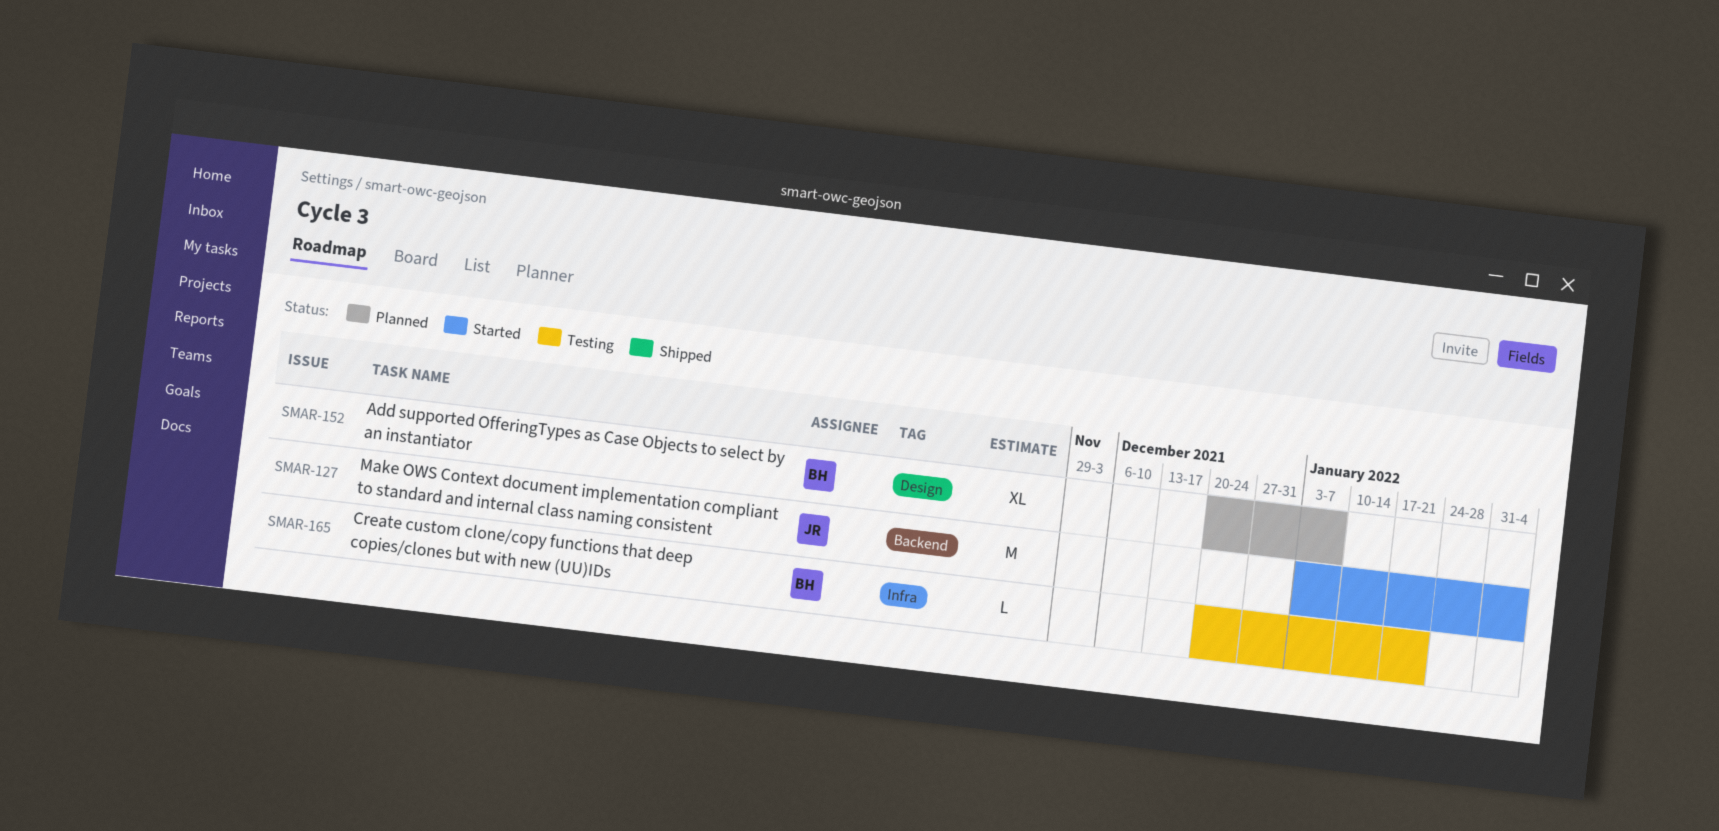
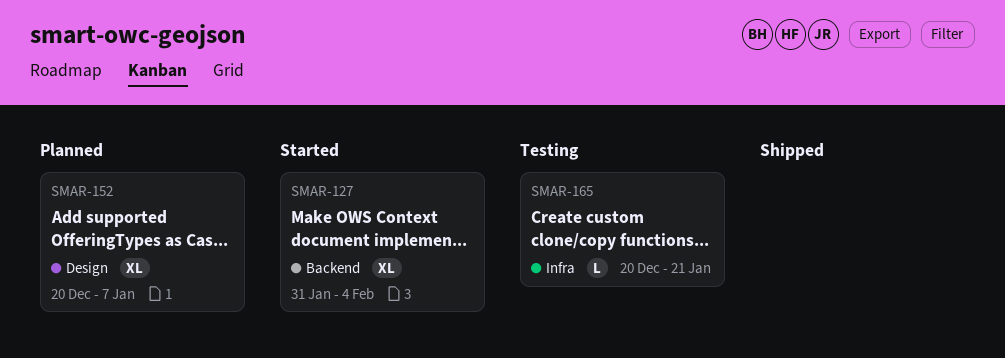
SMAR-127, estimate: M -> XL
SMAR-127, start: Jan 3 -> Jan 31

